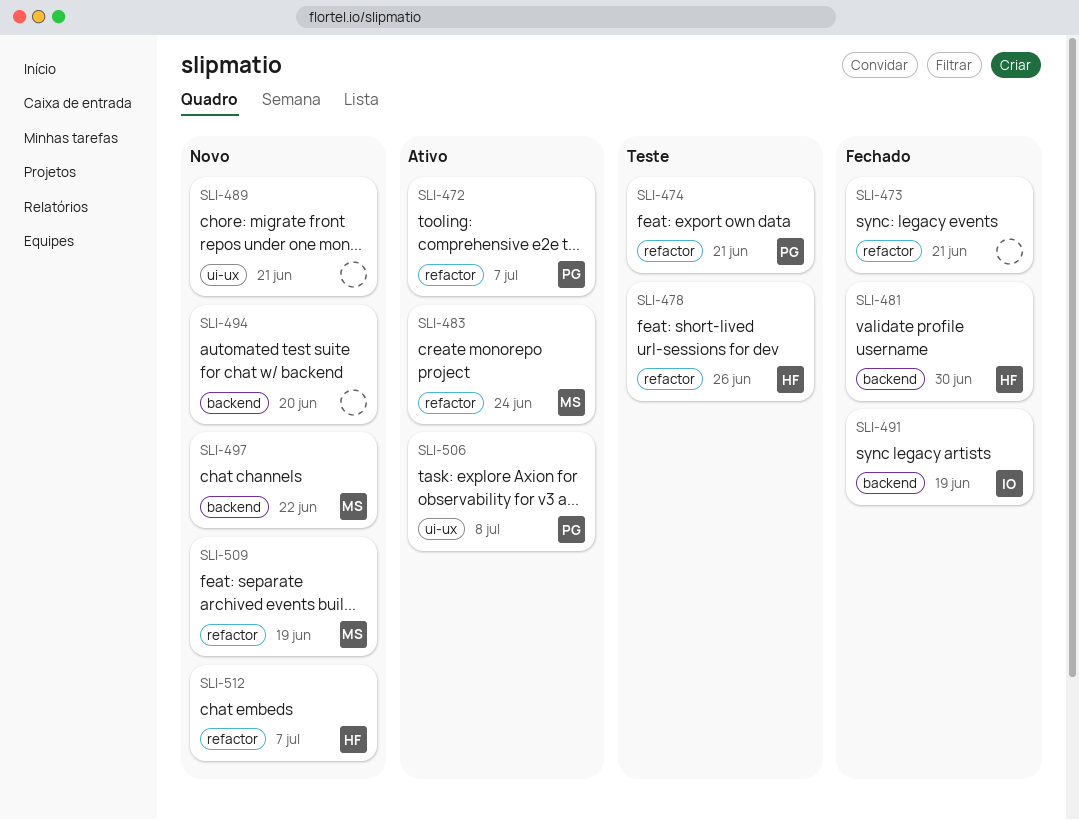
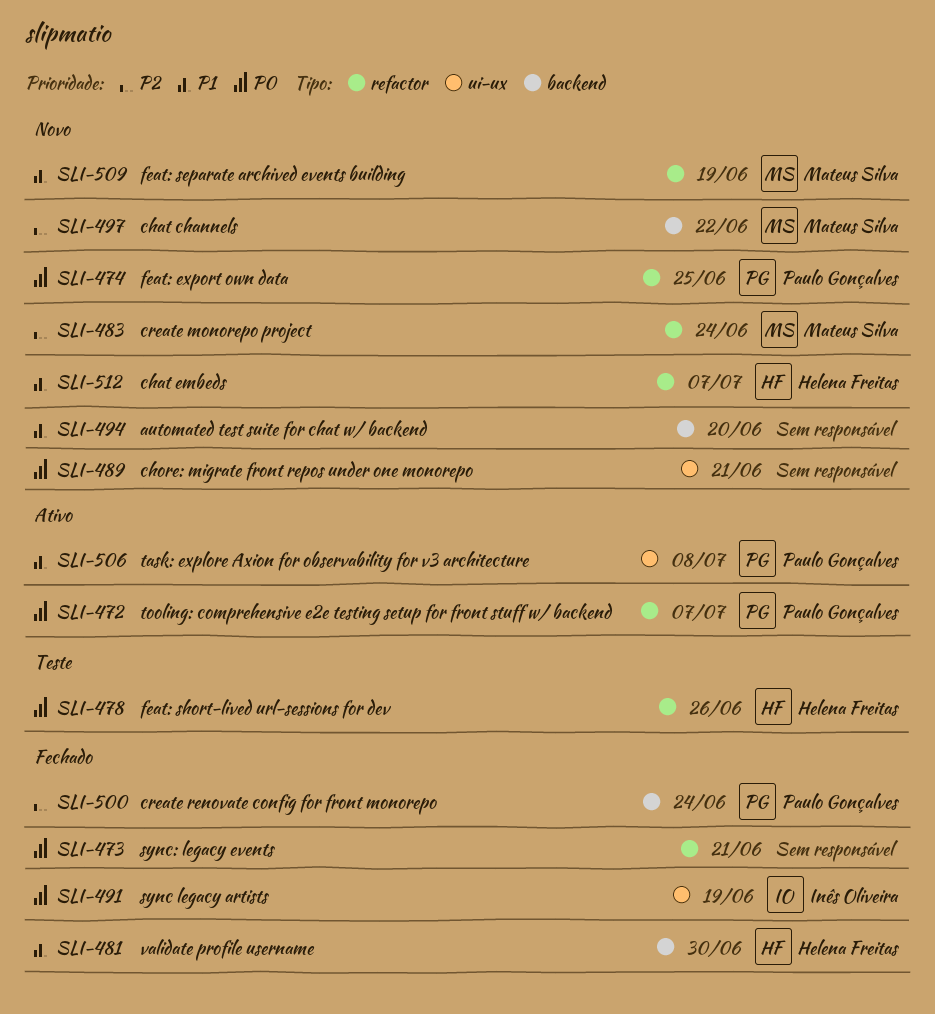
SLI-474, status: Teste -> Novo
SLI-474, due: Jun 21 -> Jun 25
SLI-483, status: Ativo -> Novo
SLI-491, label: backend -> ui-ux
SLI-500: none -> present

